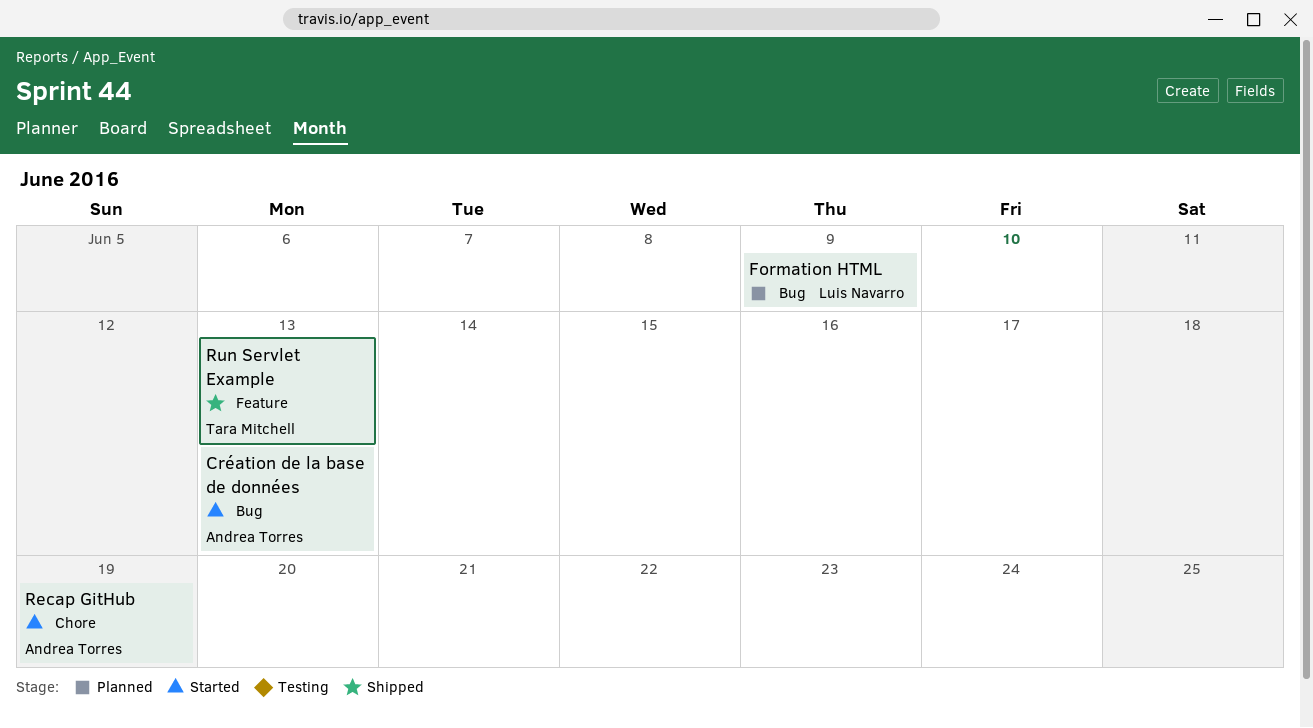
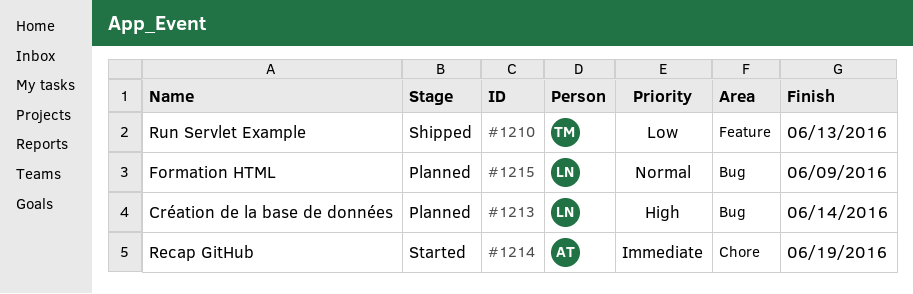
Création de la base de données, status: Started -> Planned
Création de la base de données, owner: Andrea Torres -> Luis Navarro
Création de la base de données, due: Jun 13 -> Jun 14

